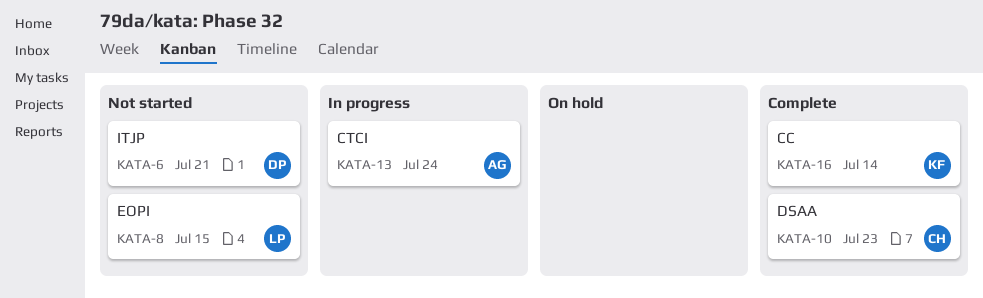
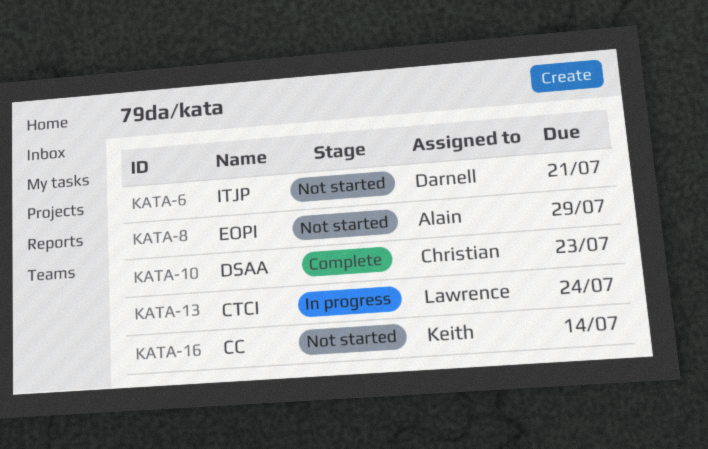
KATA-8, owner: Lawrence -> Alain
KATA-8, due: Jul 15 -> Jul 29
KATA-13, owner: Alain -> Lawrence
KATA-16, status: Complete -> Not started

